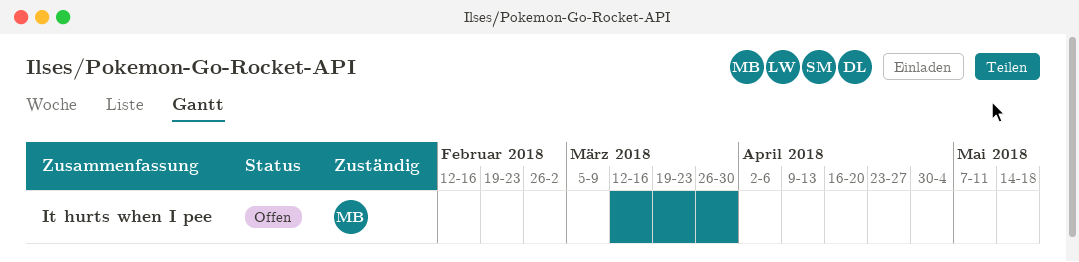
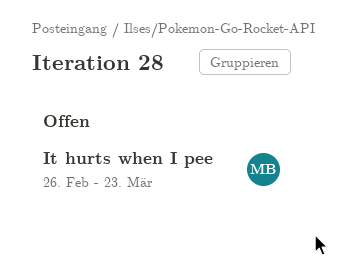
It hurts when I pee, start: Mar 12 -> Feb 26
It hurts when I pee, due: Mar 30 -> Mar 23

